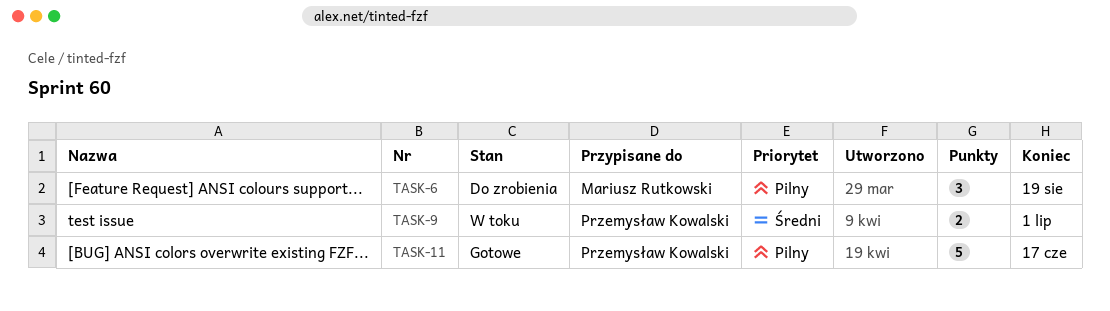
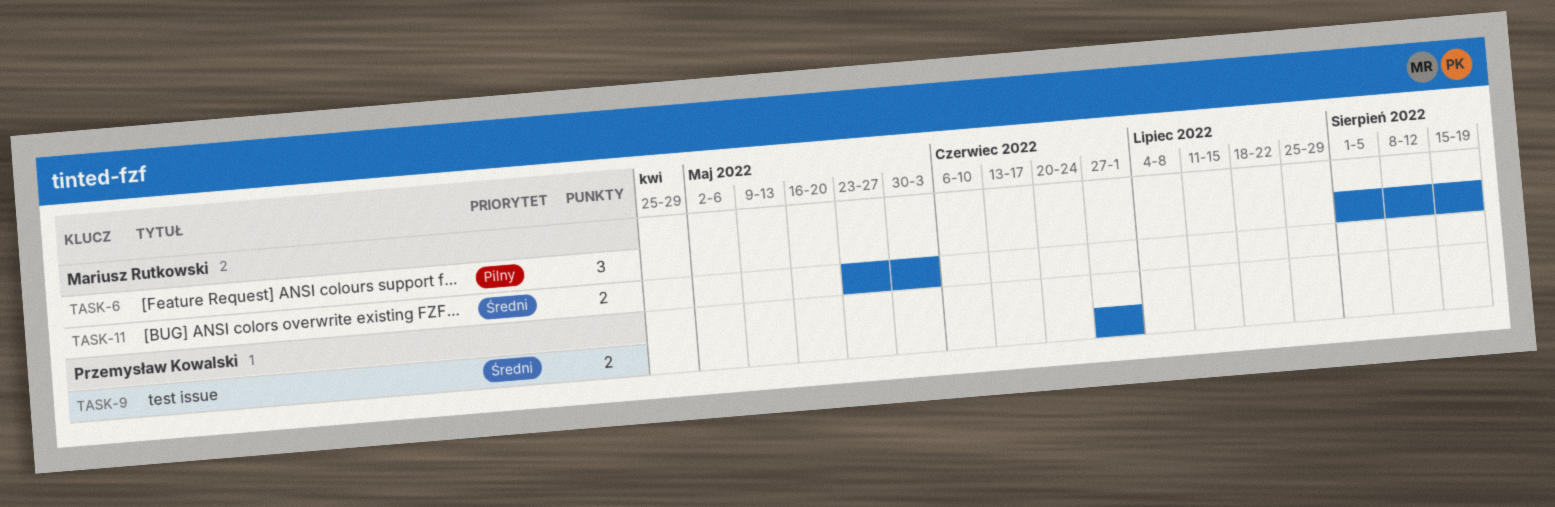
TASK-11, owner: Przemysław Kowalski -> Mariusz Rutkowski
TASK-11, priority: Pilny -> Średni
TASK-11, estimate: 5 -> 2
TASK-11, due: Jun 17 -> Jun 3

